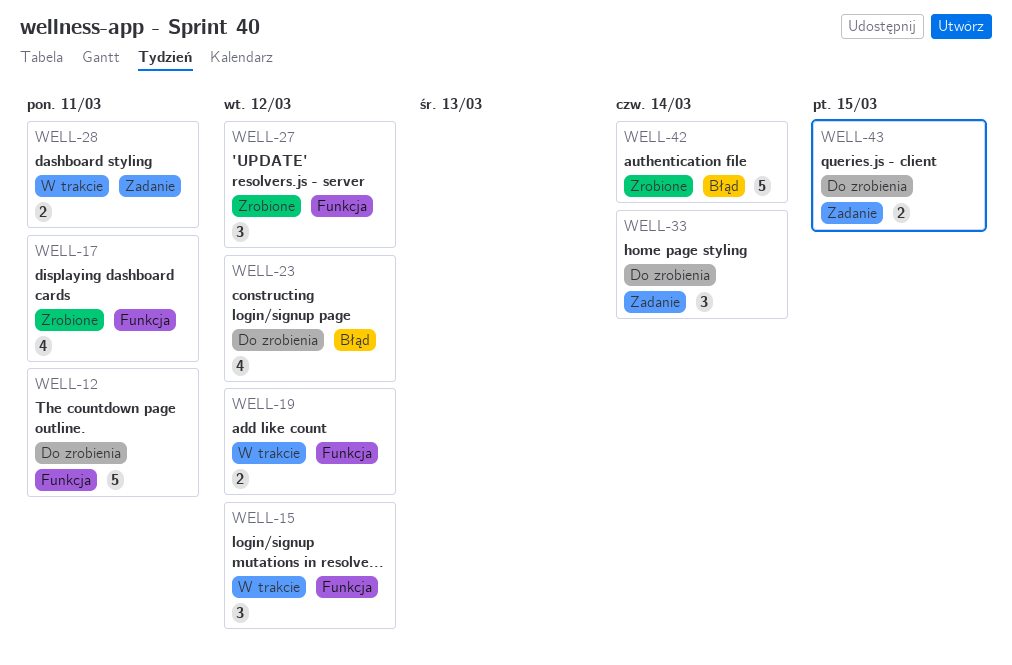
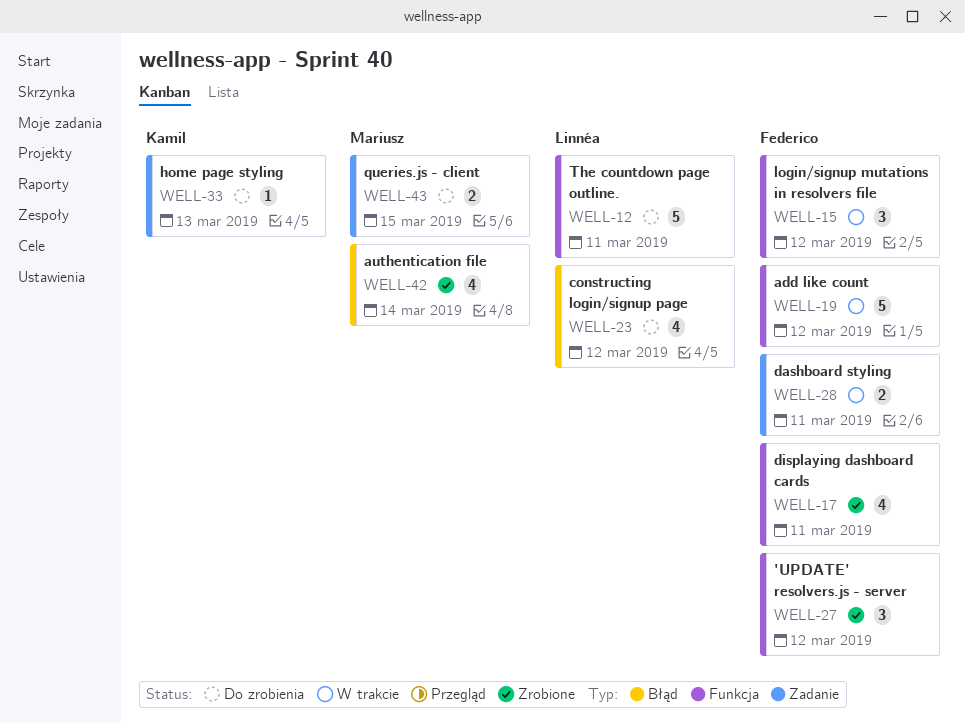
WELL-19, estimate: 2 -> 5
WELL-33, estimate: 3 -> 1
WELL-33, due: Mar 14 -> Mar 13
WELL-42, estimate: 5 -> 4

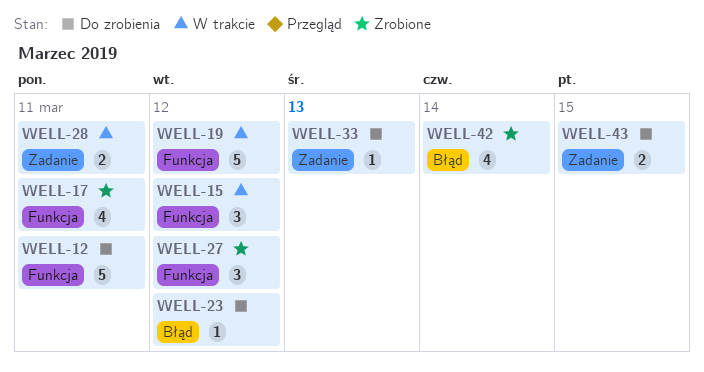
WELL-23, estimate: 4 -> 1

